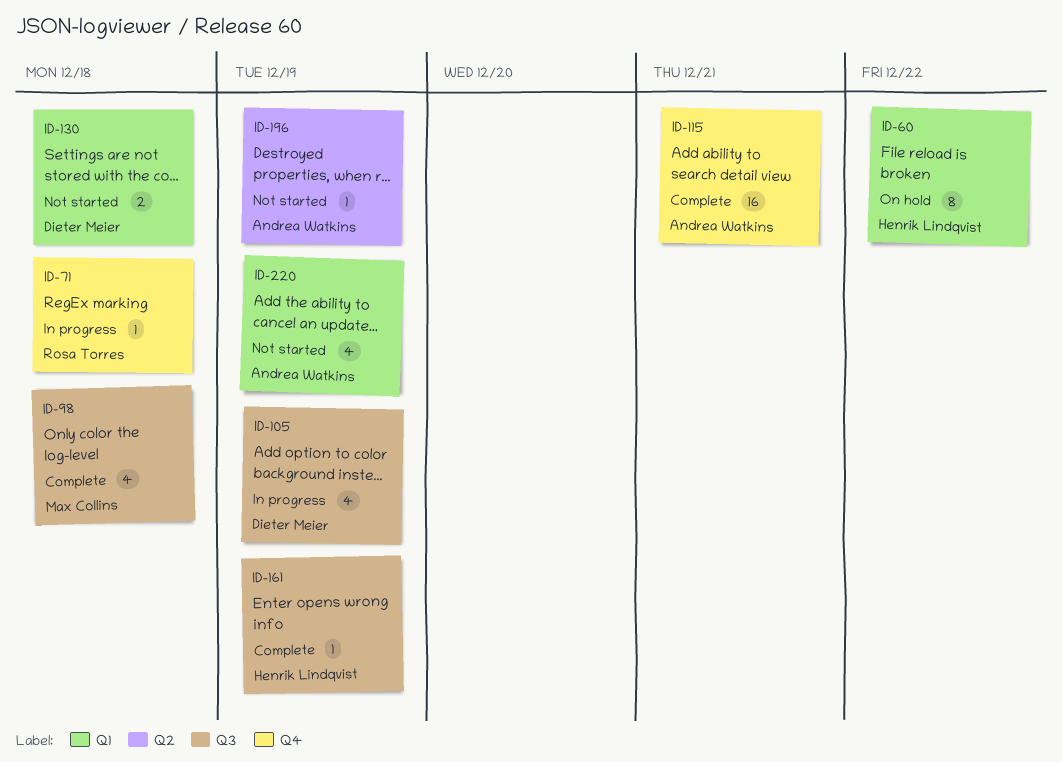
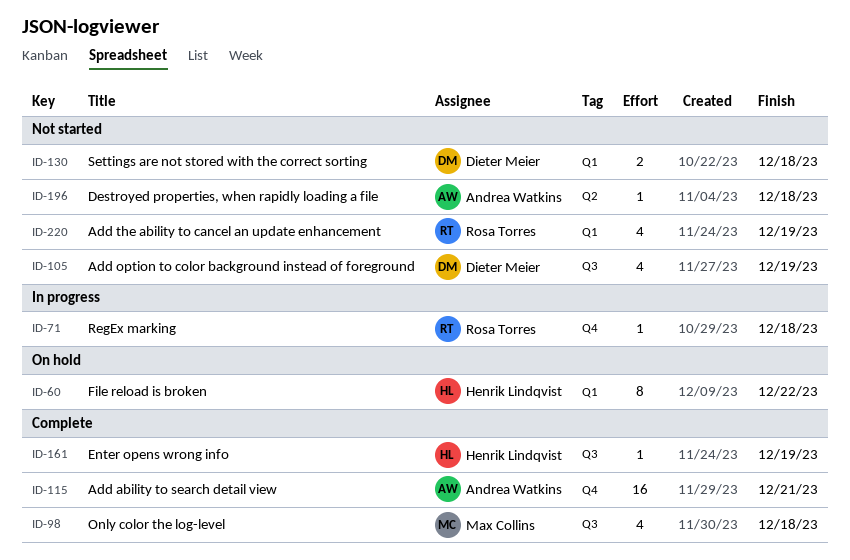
ID-105, status: In progress -> Not started
ID-196, due: Dec 19 -> Dec 18
ID-220, owner: Andrea Watkins -> Rosa Torres

